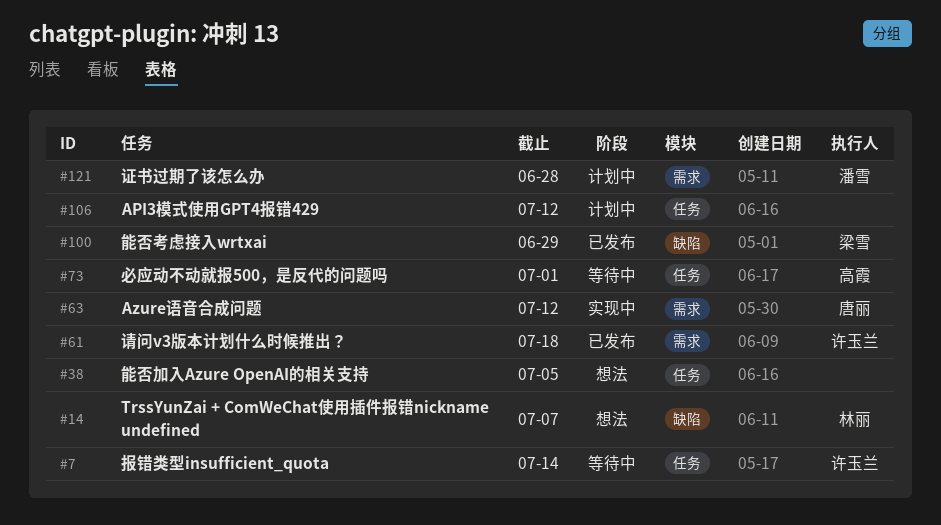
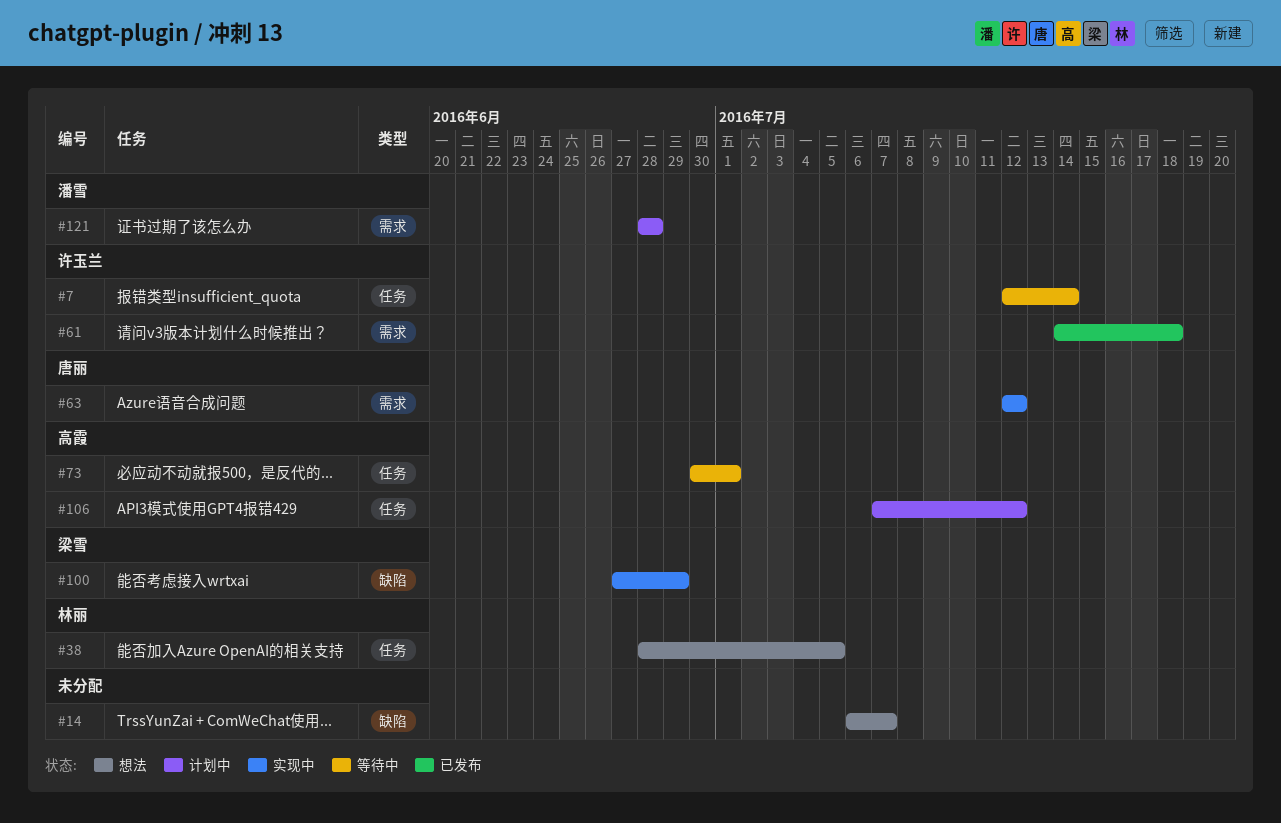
#14, owner: 林丽 -> none
#38, owner: none -> 林丽
#100, status: 已发布 -> 实现中
#106, owner: none -> 高霞

